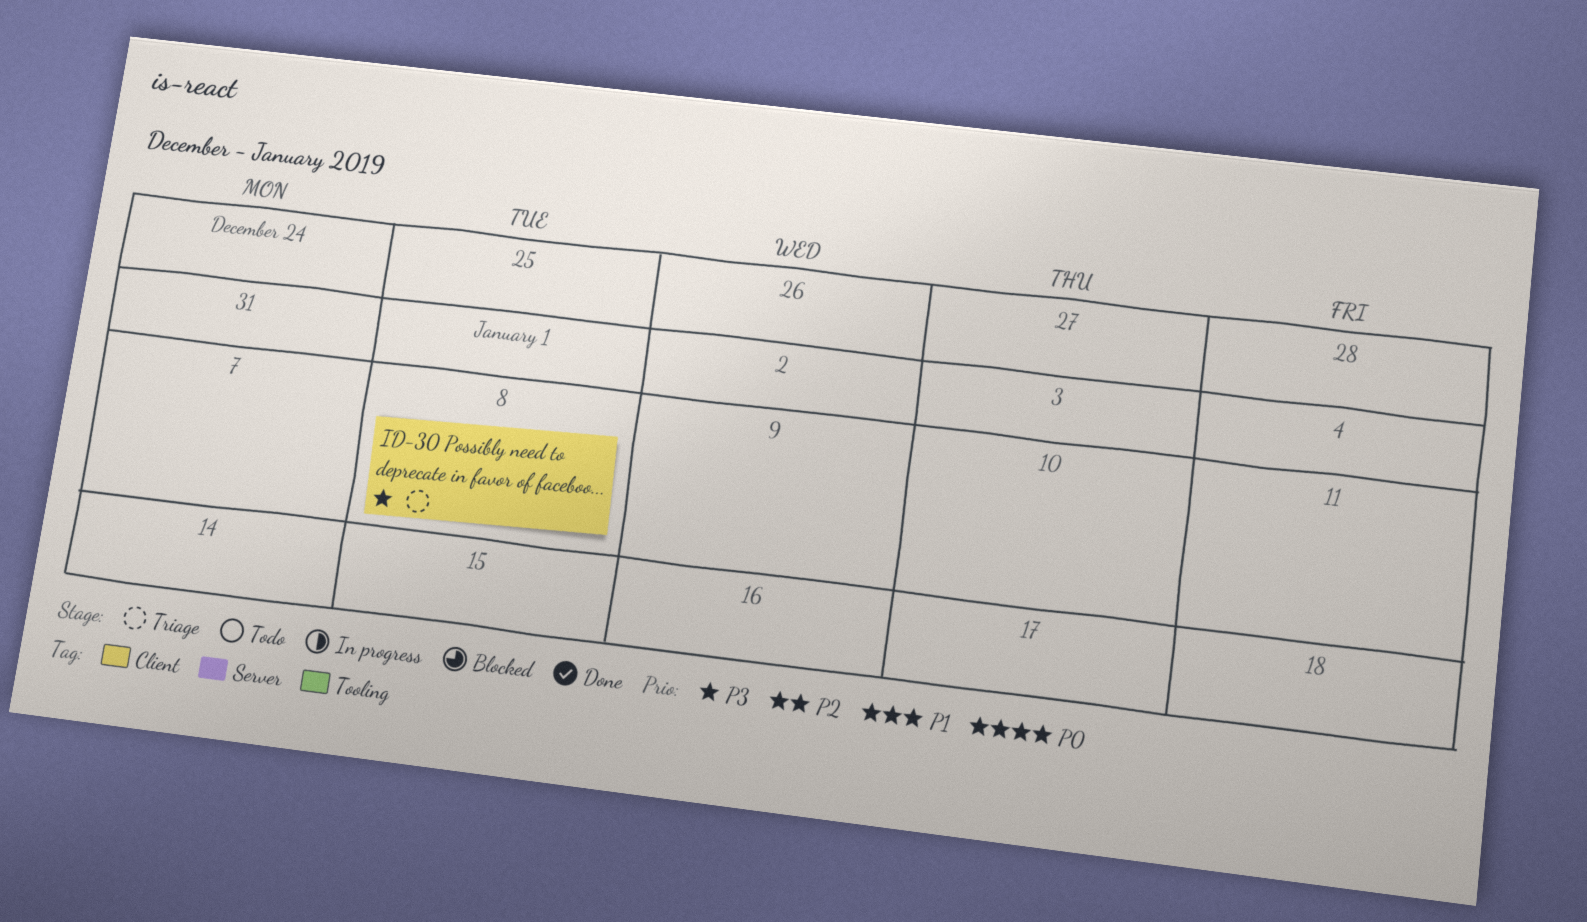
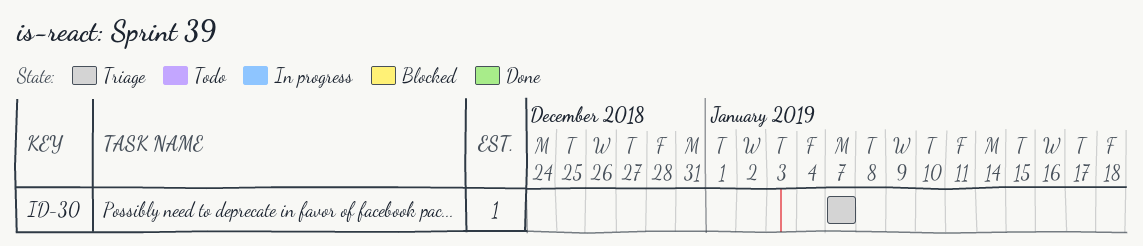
ID-30, due: Jan 8 -> Jan 7

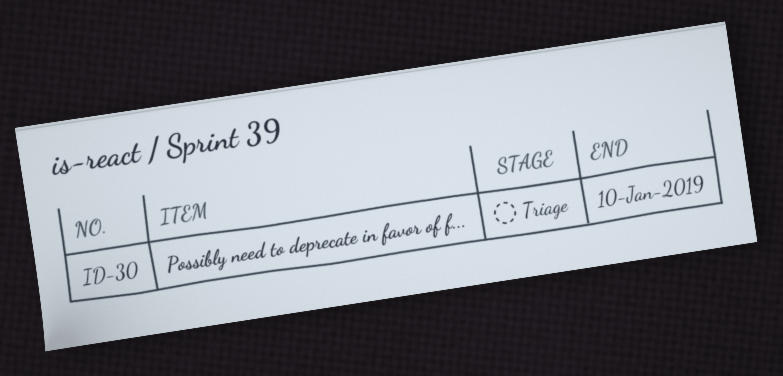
ID-30, due: Jan 7 -> Jan 10

